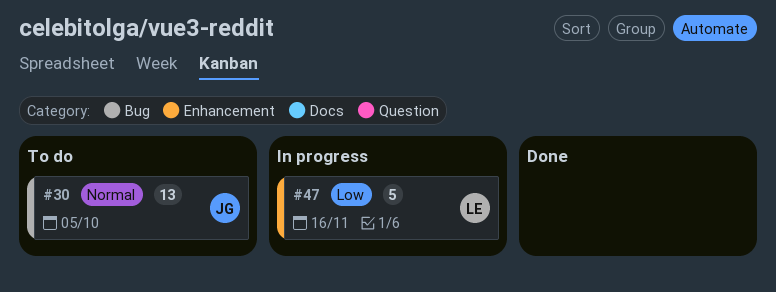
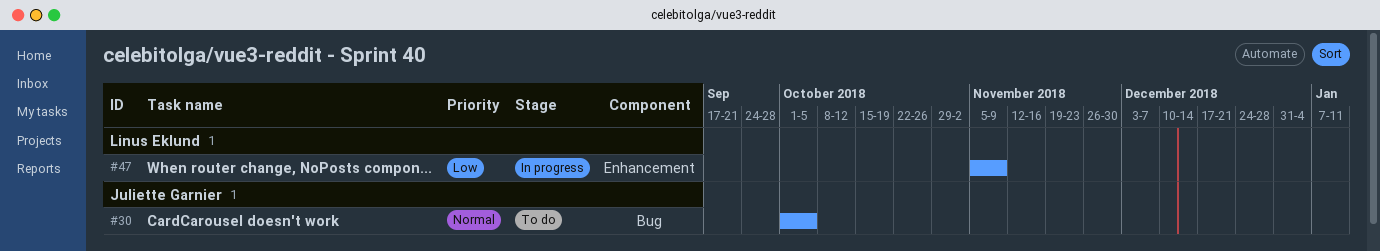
#47, due: Nov 16 -> Nov 9

